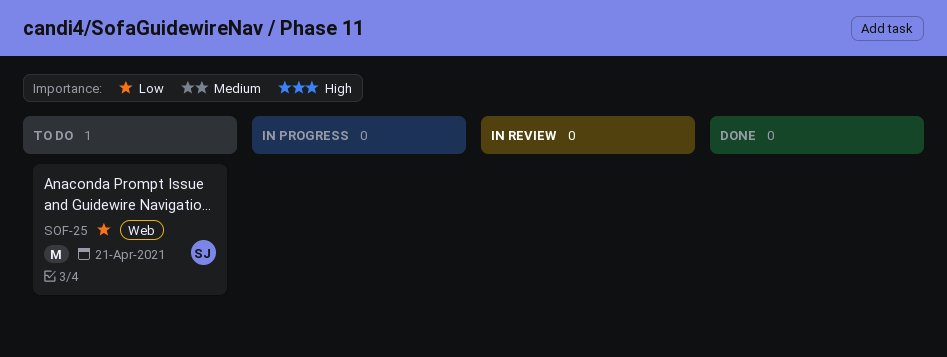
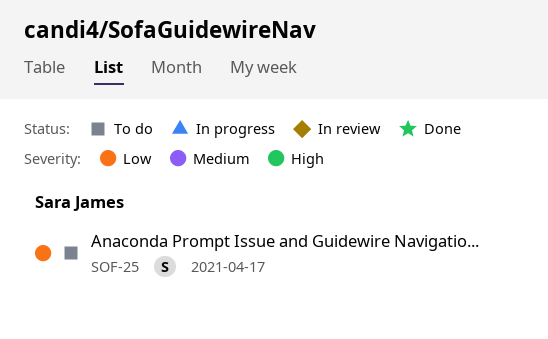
SOF-25, estimate: M -> S
SOF-25, due: Apr 21 -> Apr 17

